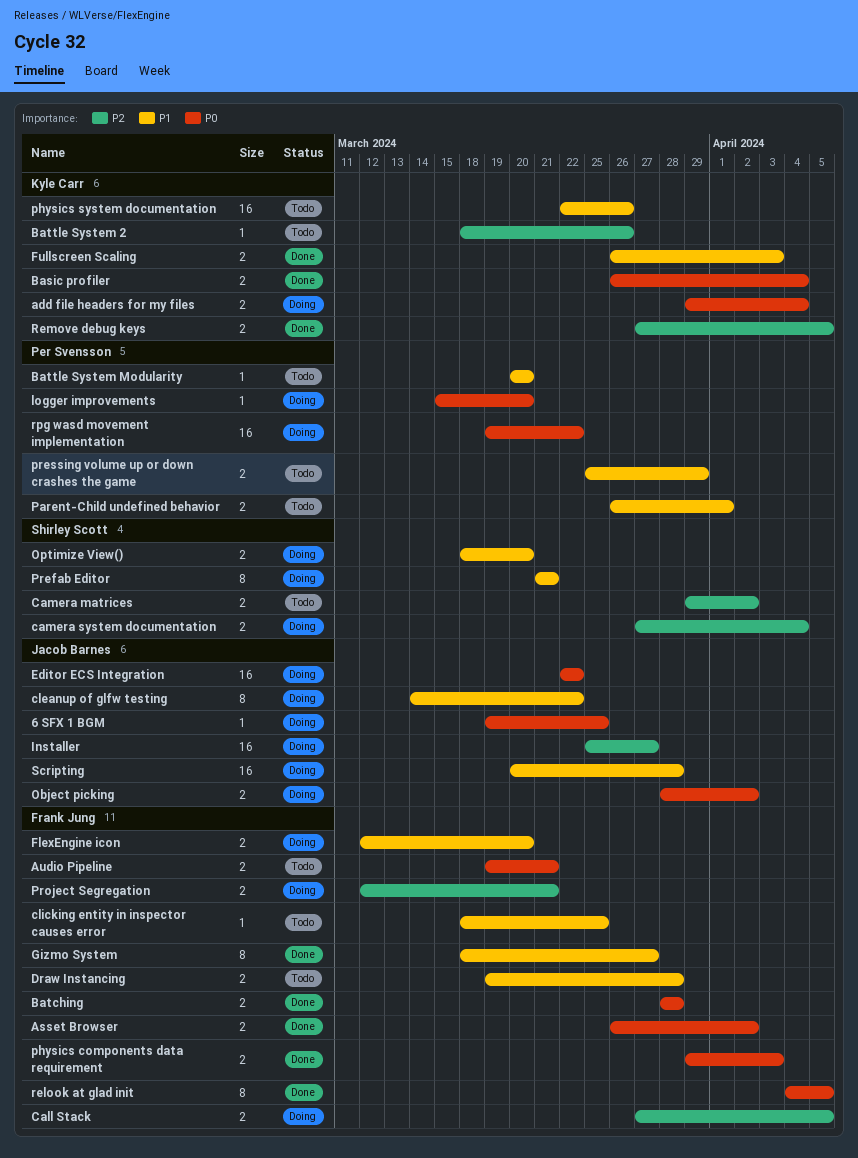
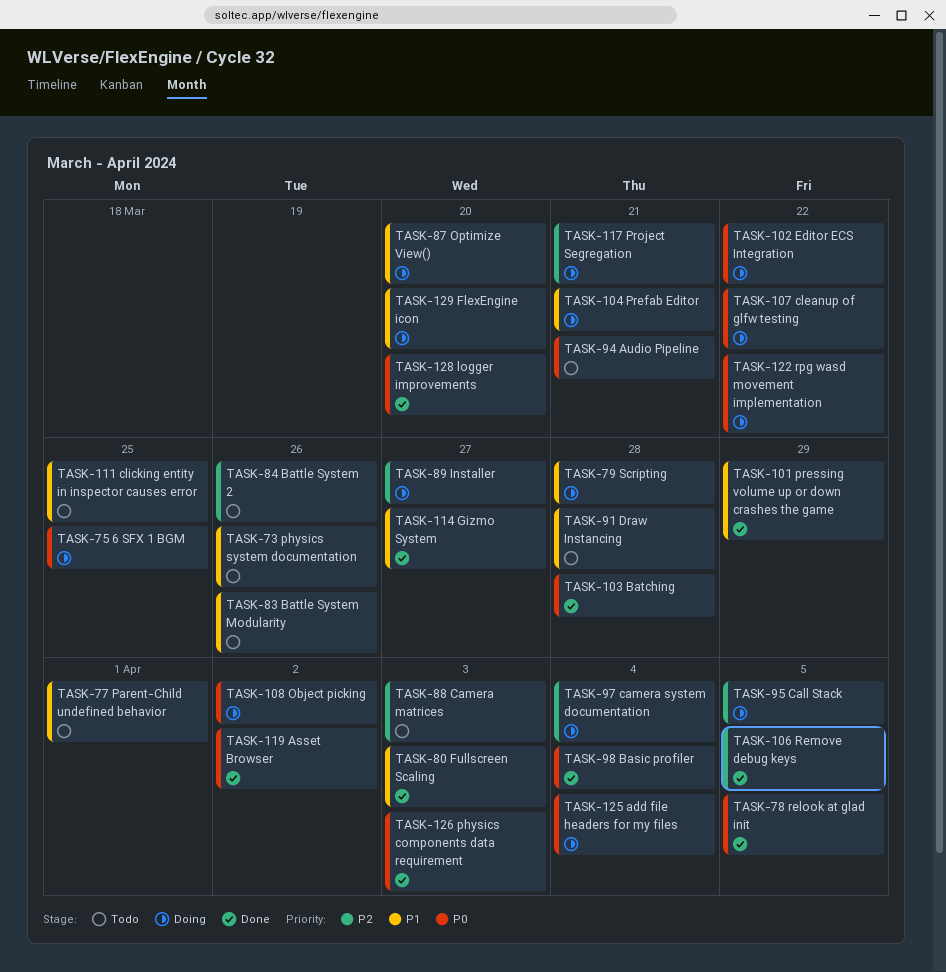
Battle System Modularity, due: Mar 20 -> Mar 26
Camera matrices, due: Apr 2 -> Apr 3
cleanup of glfw testing, priority: P1 -> P0
logger improvements, status: Doing -> Done
pressing volume up or down crashes the game, status: Todo -> Done

